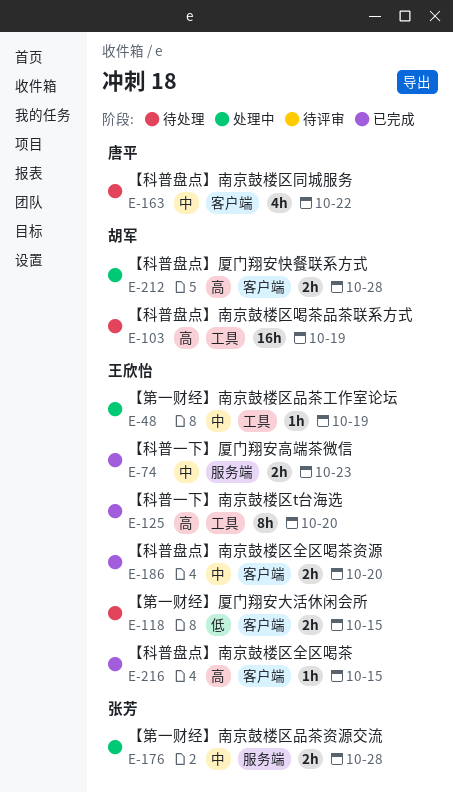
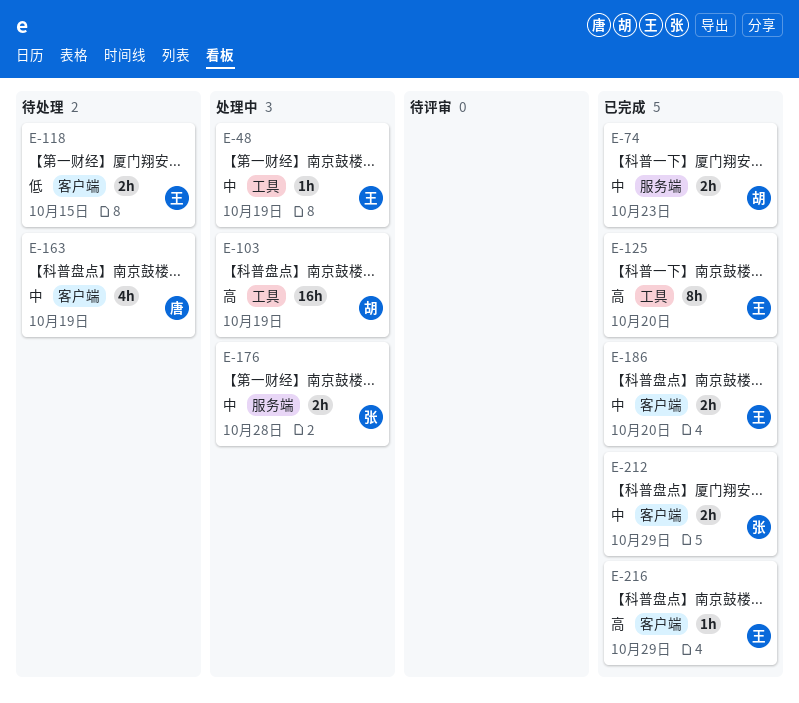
E-74, owner: 王欣怡 -> 胡军
E-103, status: 待处理 -> 处理中
E-163, due: Oct 22 -> Oct 19
E-212, status: 处理中 -> 已完成
E-212, owner: 胡军 -> 张芳
E-212, priority: 高 -> 中
E-212, due: Oct 28 -> Oct 29
E-216, due: Oct 15 -> Oct 29

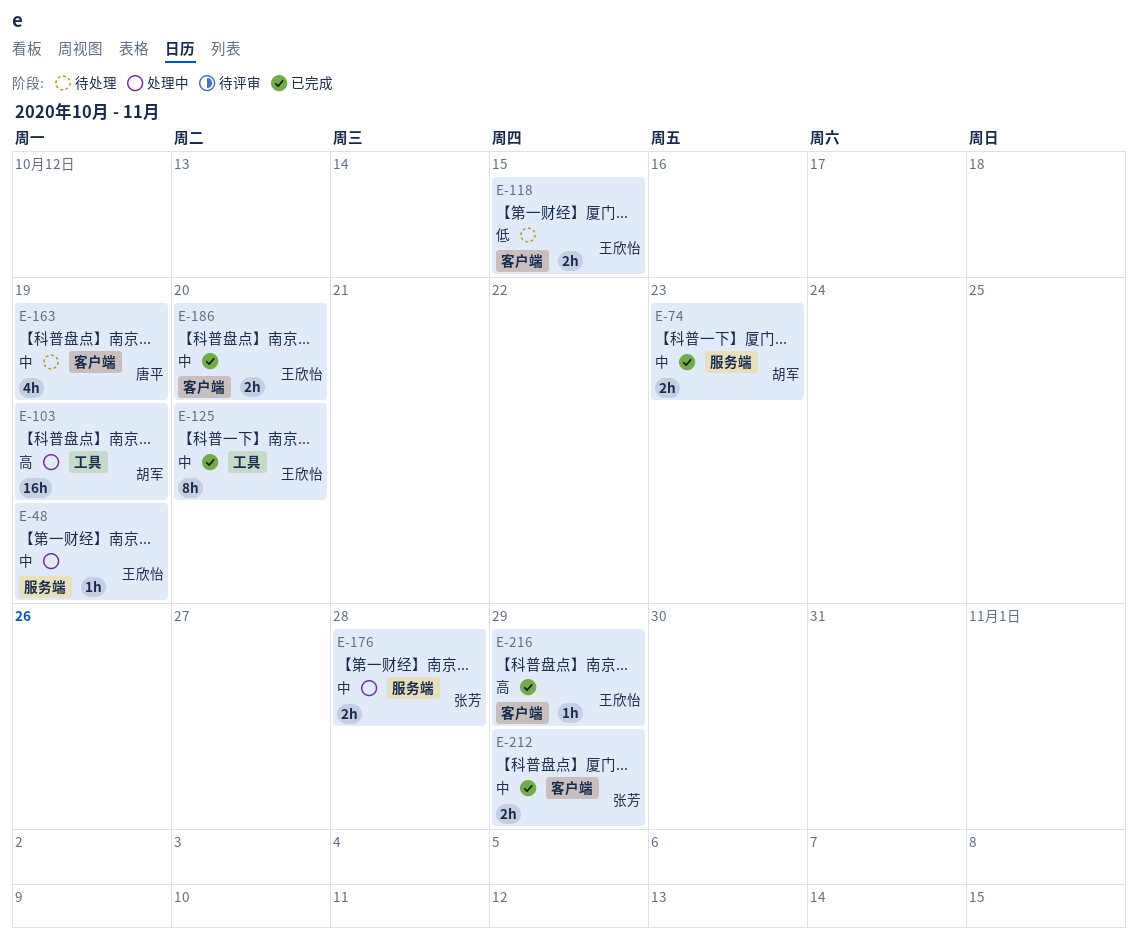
E-48, label: 工具 -> 服务端
E-125, priority: 高 -> 中

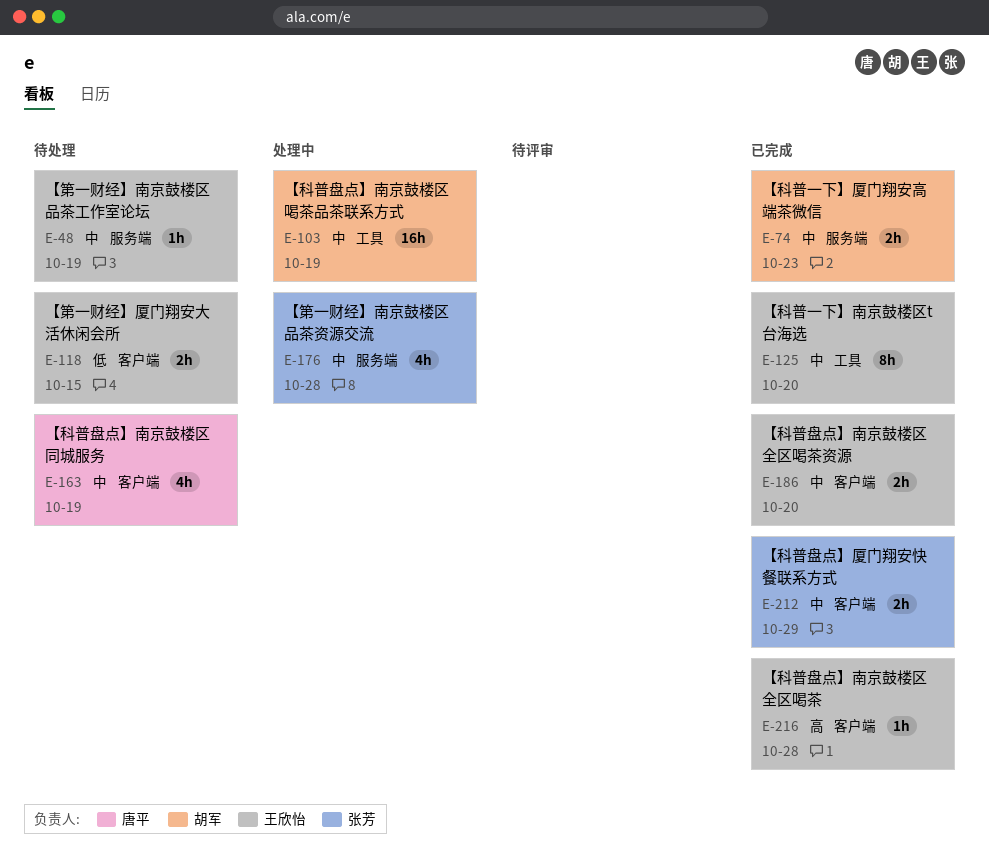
E-48, status: 处理中 -> 待处理
E-103, priority: 高 -> 中
E-176, estimate: 2h -> 4h
E-216, due: Oct 29 -> Oct 28

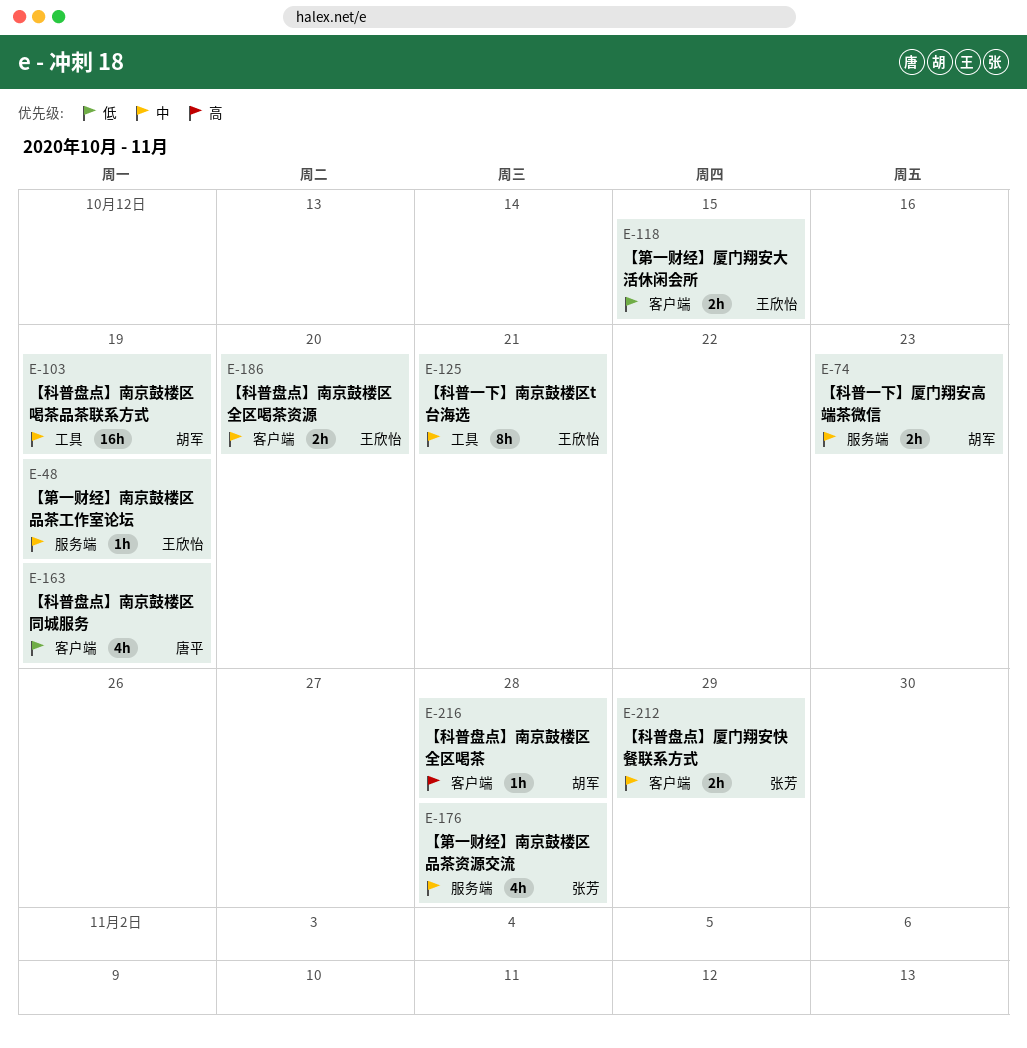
E-125, due: Oct 20 -> Oct 21
E-163, priority: 中 -> 低
E-216, owner: 王欣怡 -> 胡军

